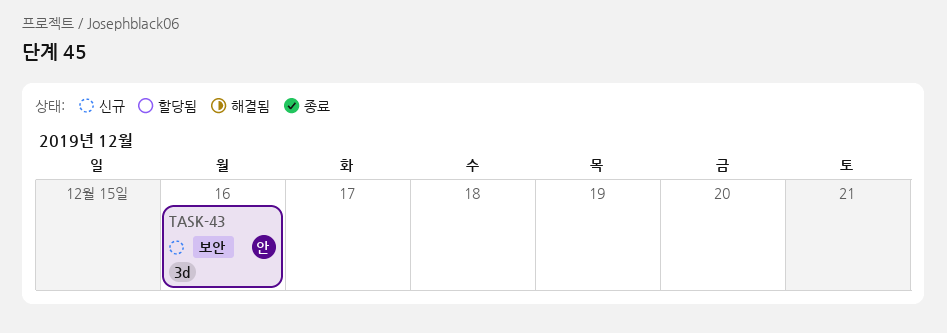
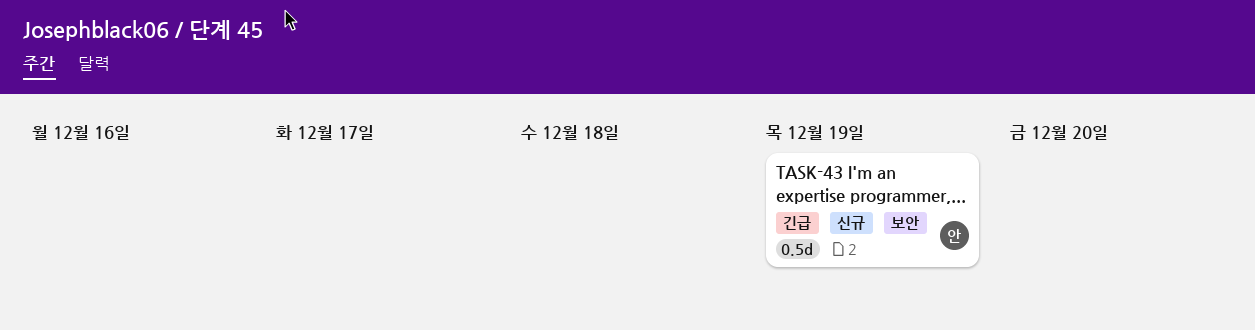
TASK-43, estimate: 3d -> 0.5d
TASK-43, due: Dec 16 -> Dec 19

